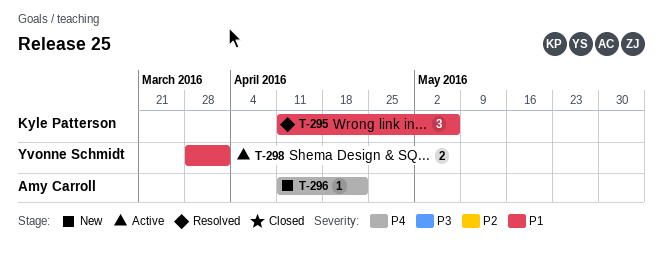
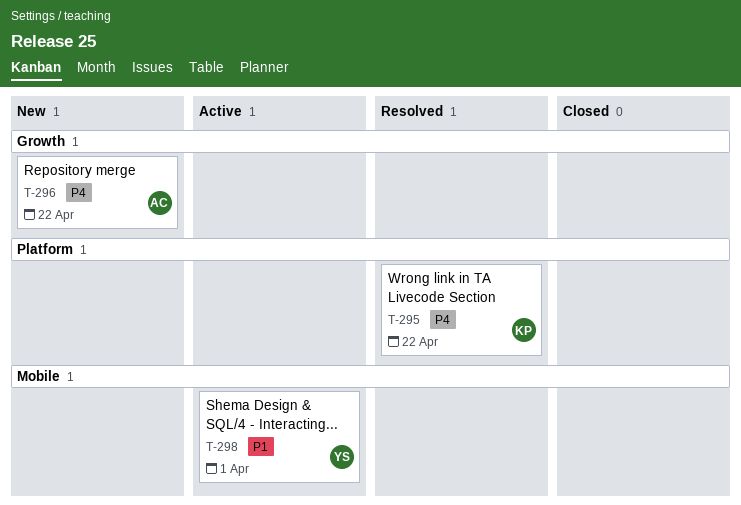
T-295, priority: P1 -> P4
T-295, due: May 6 -> Apr 22

